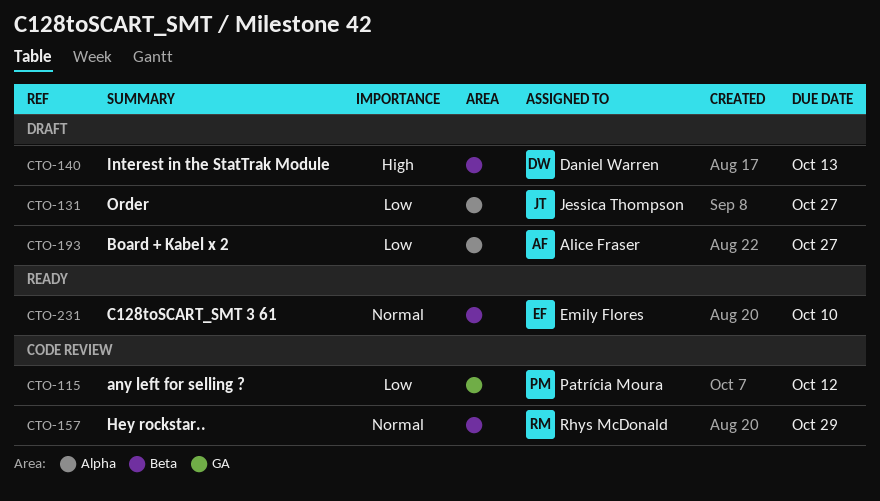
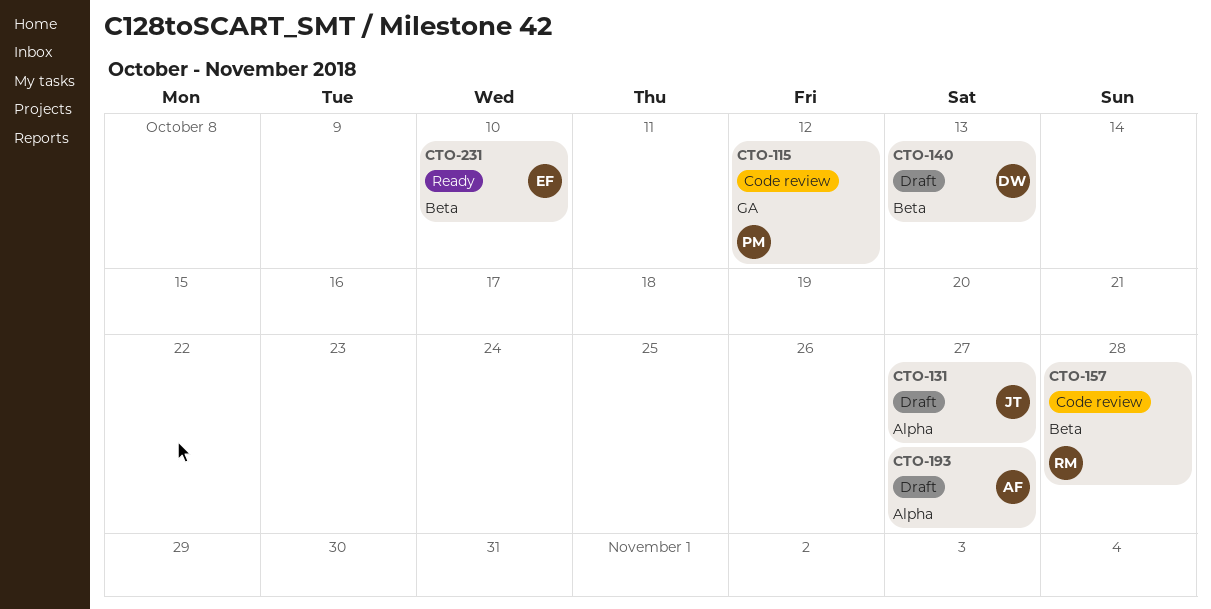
CTO-157, due: Oct 29 -> Oct 28

